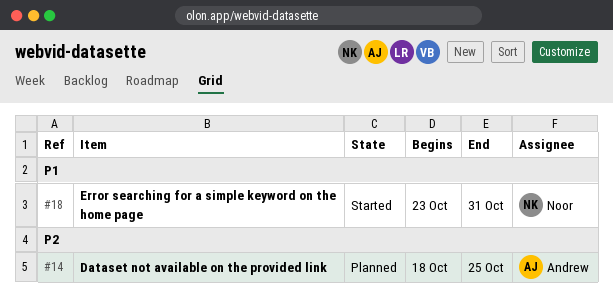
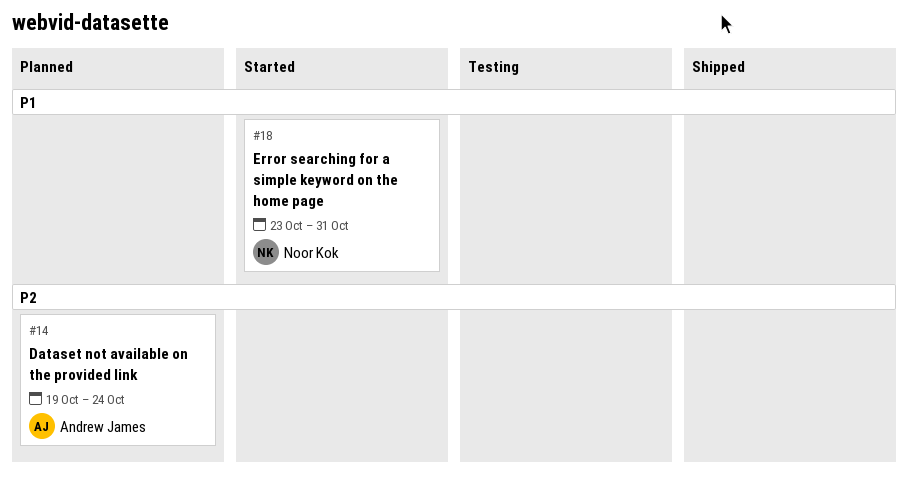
#14, start: Oct 18 -> Oct 19
#14, due: Oct 25 -> Oct 24

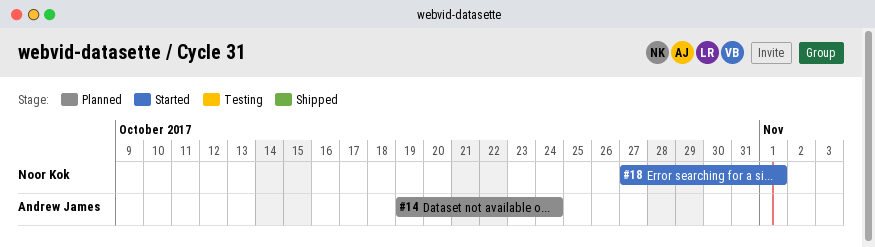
#18, start: Oct 23 -> Oct 27
#18, due: Oct 31 -> Nov 1

